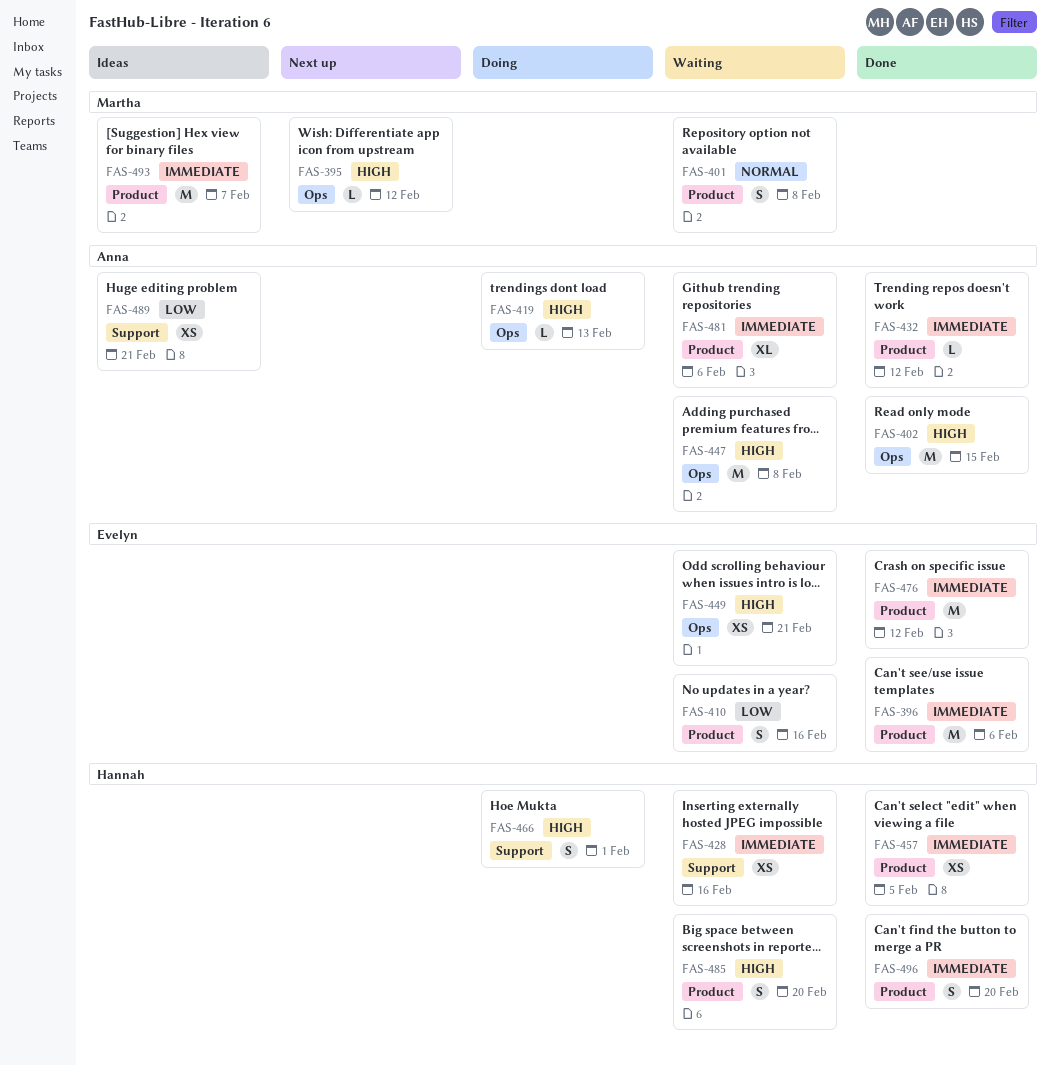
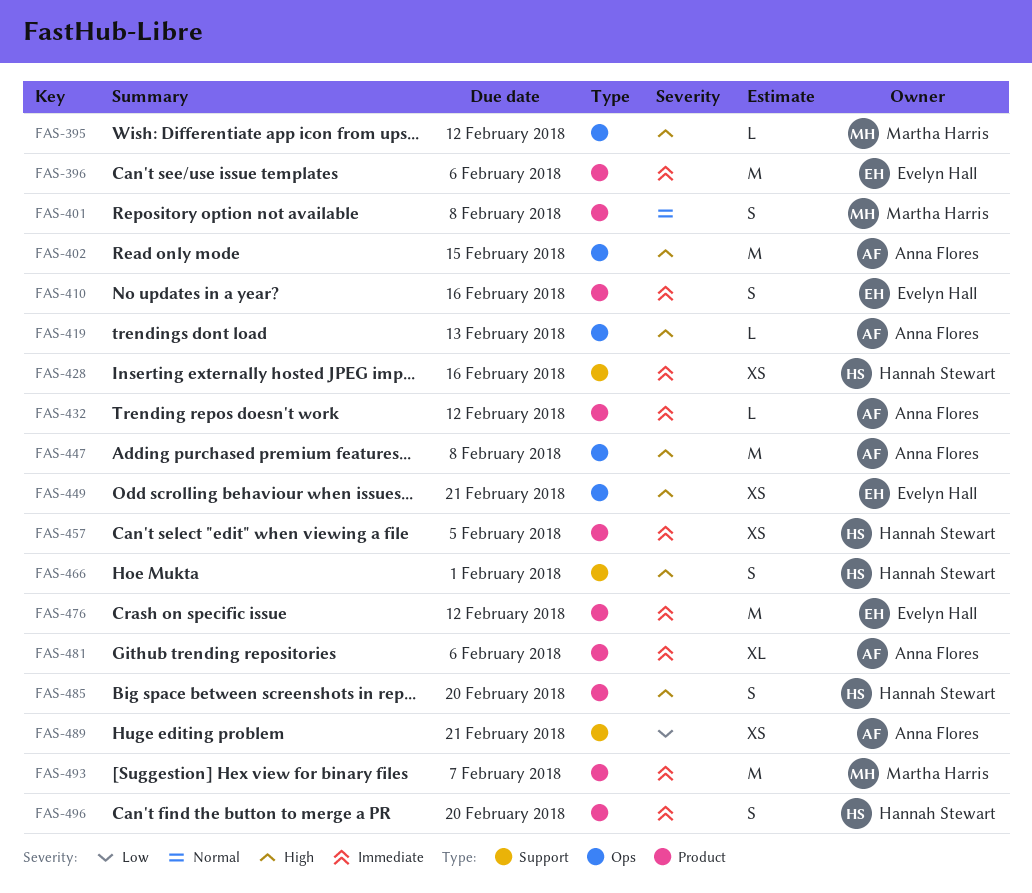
FAS-410, priority: Low -> Immediate

